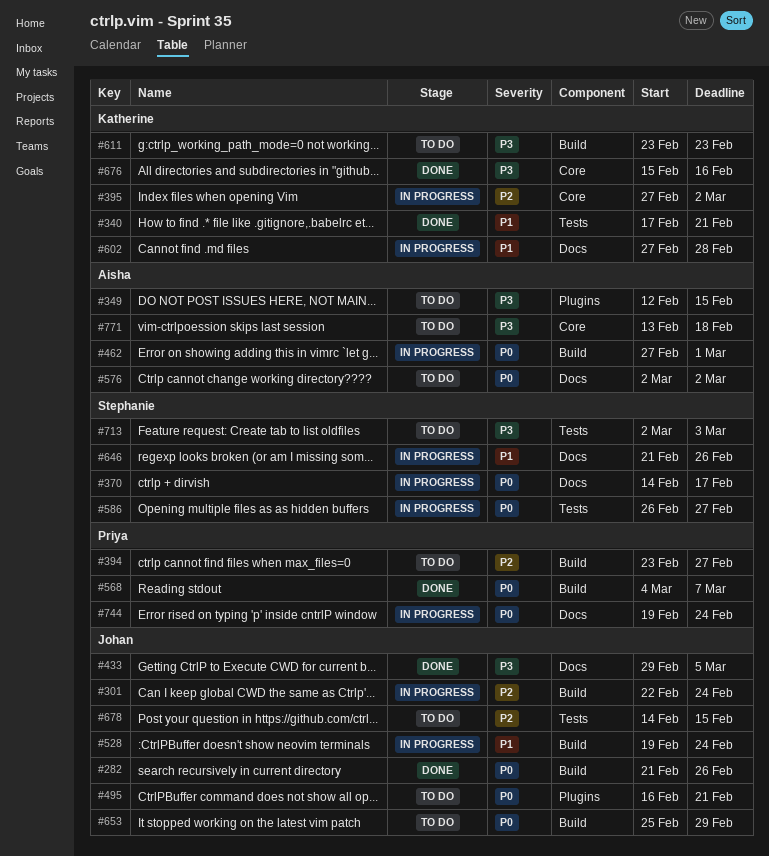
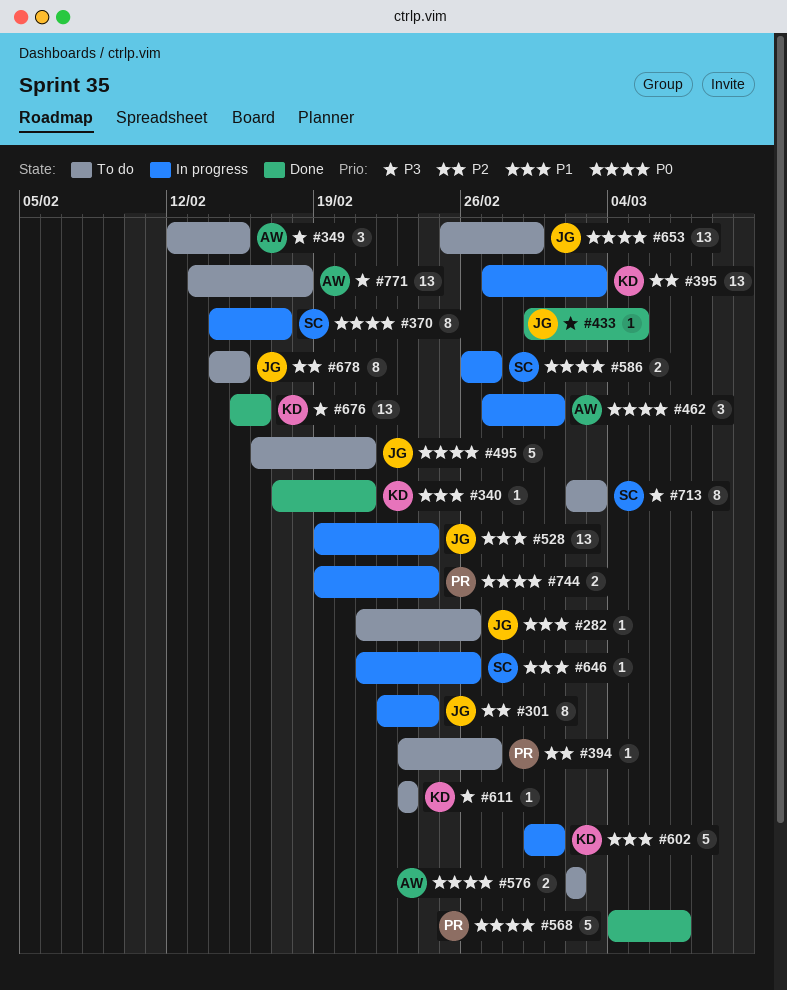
#282, status: Done -> To do
#282, priority: P0 -> P1
#395, due: Mar 2 -> Mar 3
#602, start: Feb 27 -> Feb 29
#602, due: Feb 28 -> Mar 1

